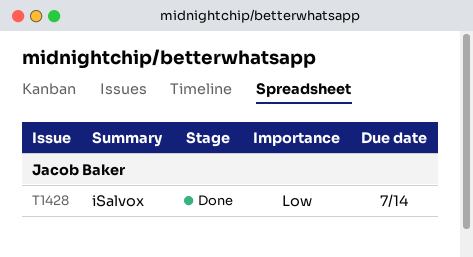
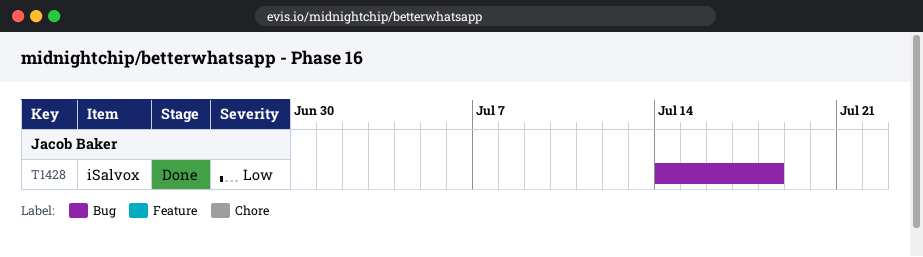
T1428, due: Jul 14 -> Jul 18

